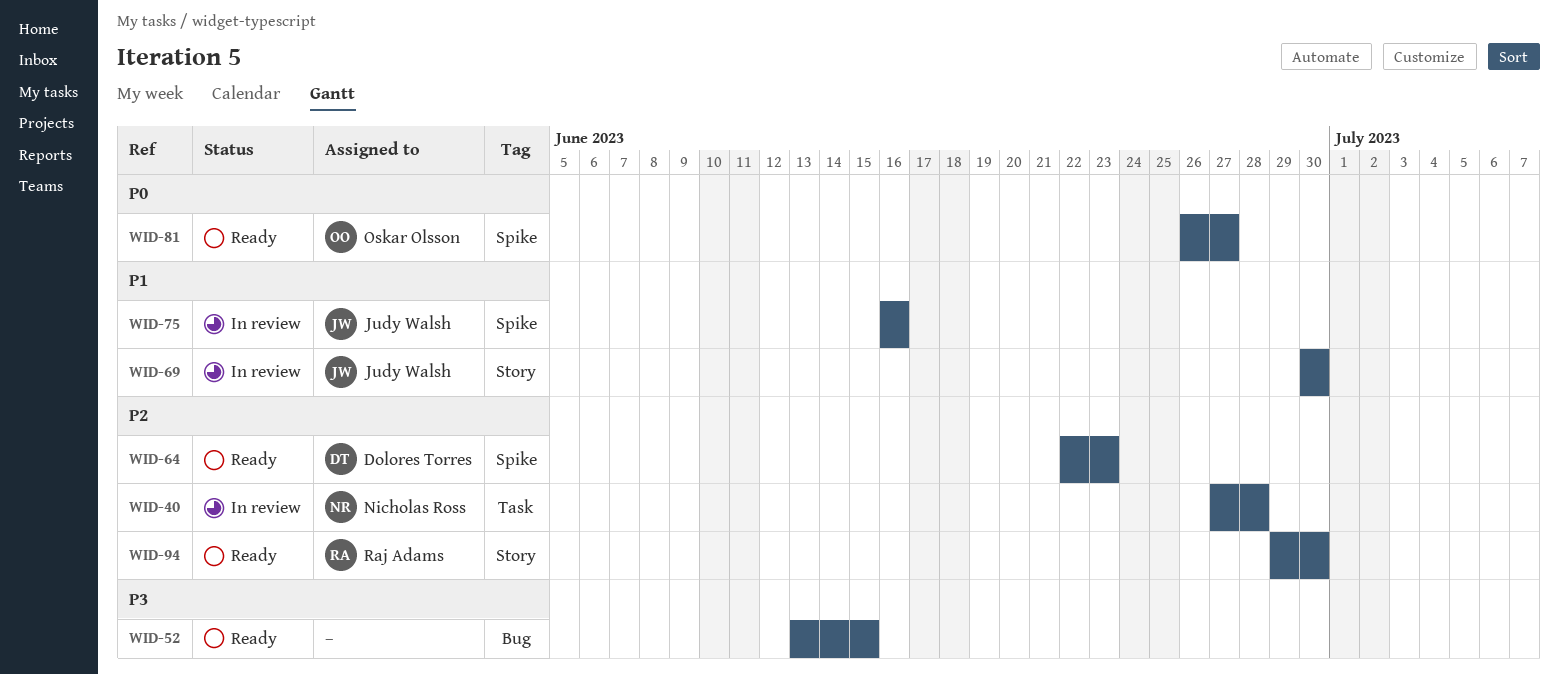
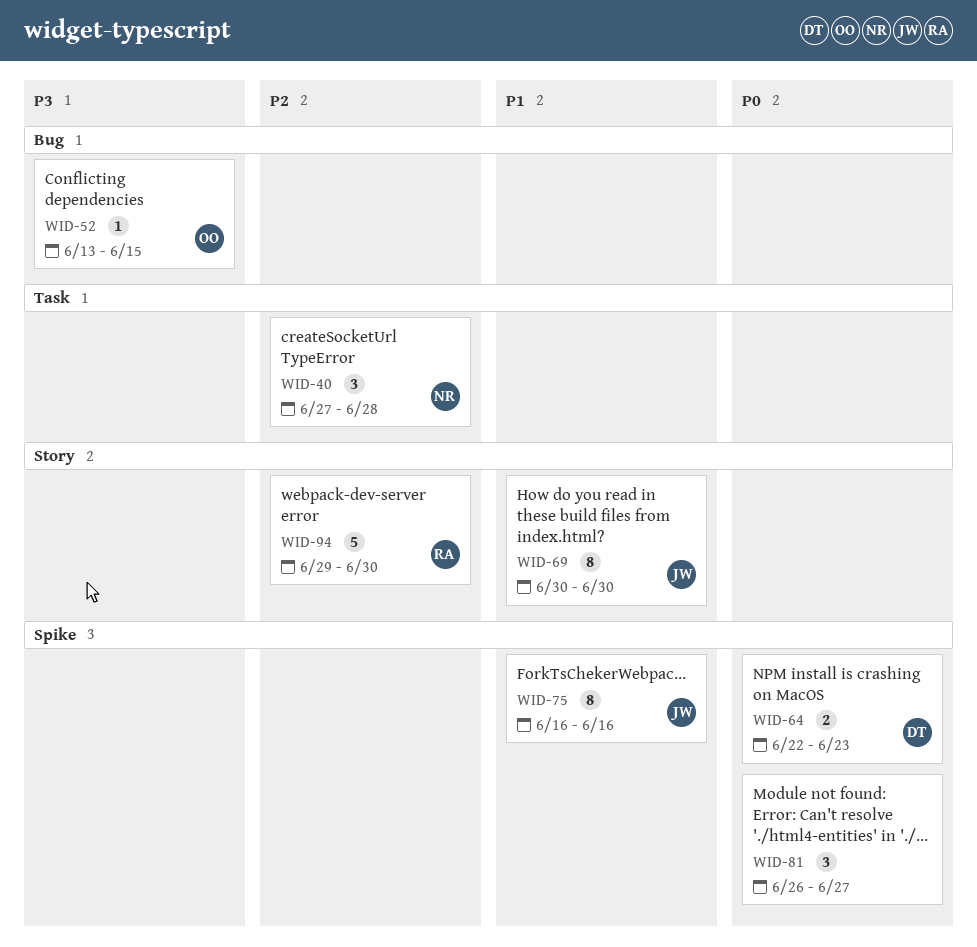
WID-52, owner: none -> Oskar Olsson
WID-64, priority: P2 -> P0
WID-81, owner: Oskar Olsson -> none

